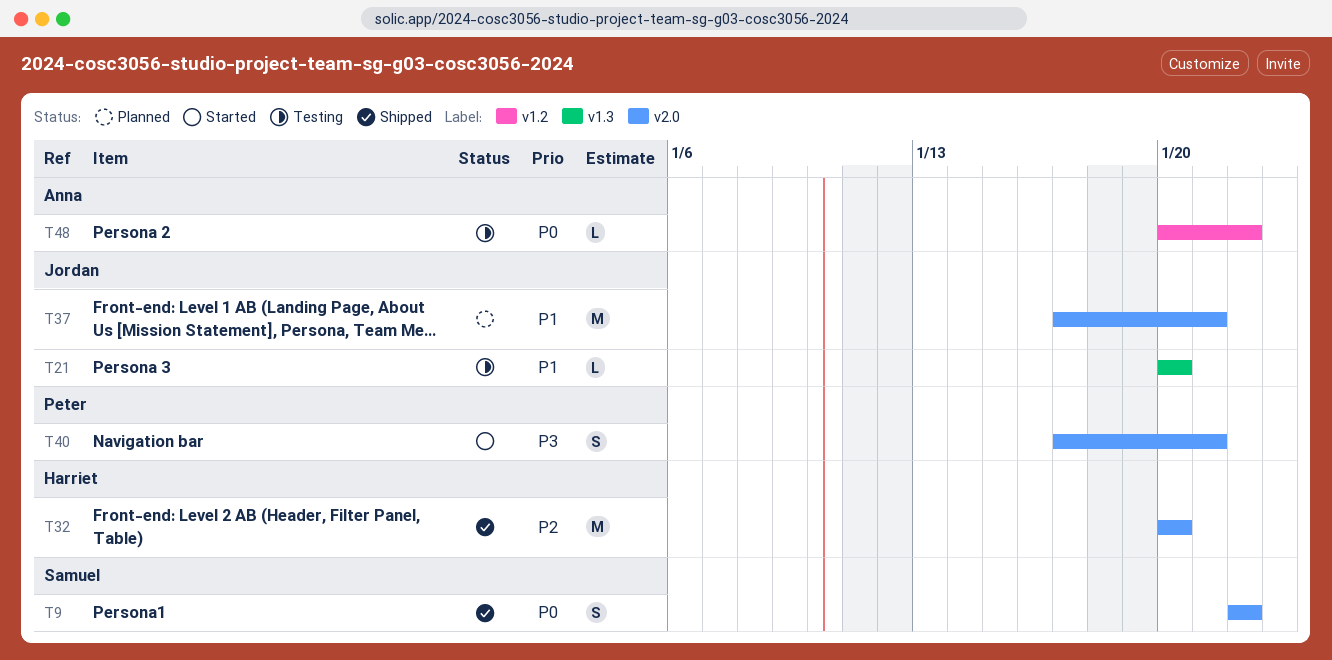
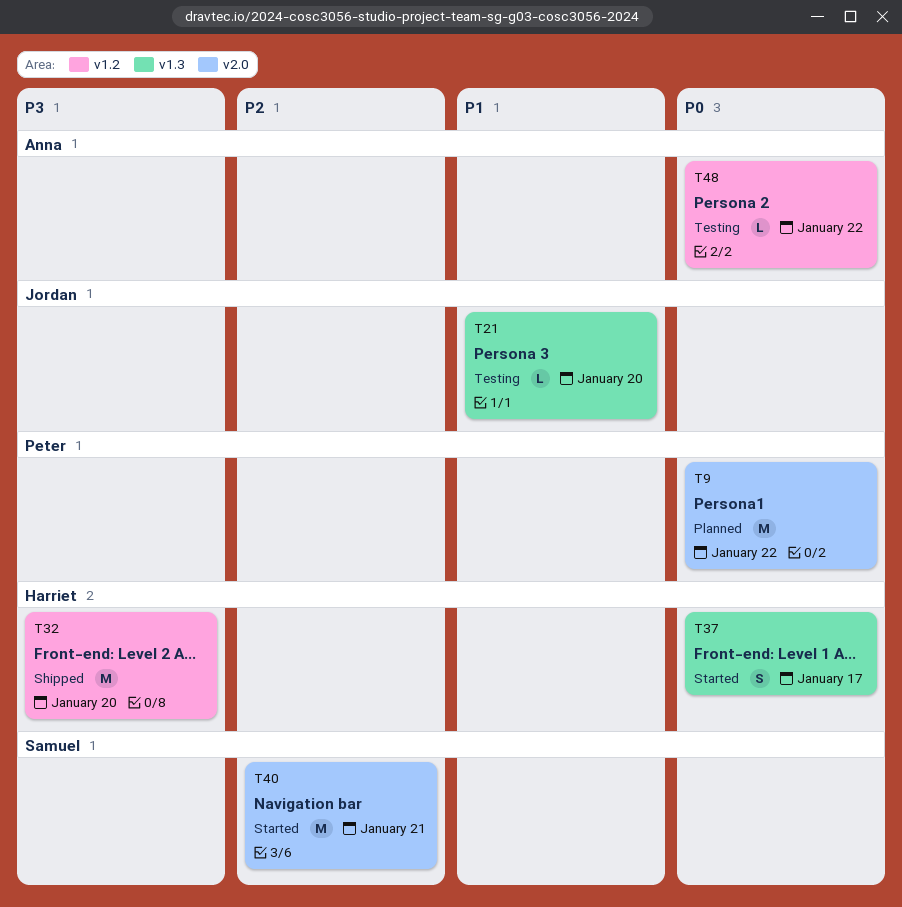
T9, status: Shipped -> Planned
T9, owner: Samuel -> Peter
T9, estimate: S -> M
T32, priority: P2 -> P3
T32, label: v2.0 -> v1.2
T37, status: Planned -> Started
T37, owner: Jordan -> Harriet
T37, priority: P1 -> P0
T37, label: v2.0 -> v1.3
T37, estimate: M -> S
T37, due: Jan 21 -> Jan 17
T40, owner: Peter -> Samuel
T40, priority: P3 -> P2
T40, estimate: S -> M

